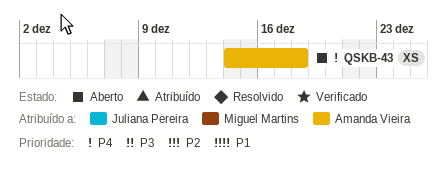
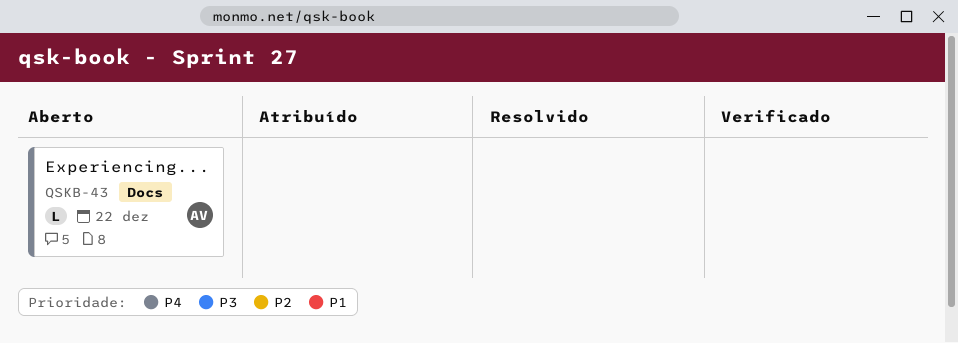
QSKB-43, estimate: XS -> L
QSKB-43, due: Dec 18 -> Dec 22

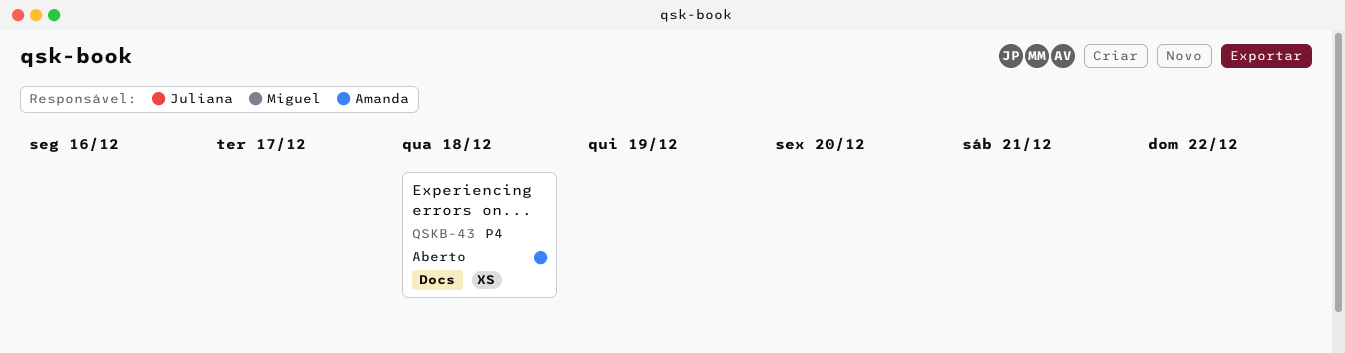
QSKB-43, estimate: L -> XS
QSKB-43, due: Dec 22 -> Dec 18

